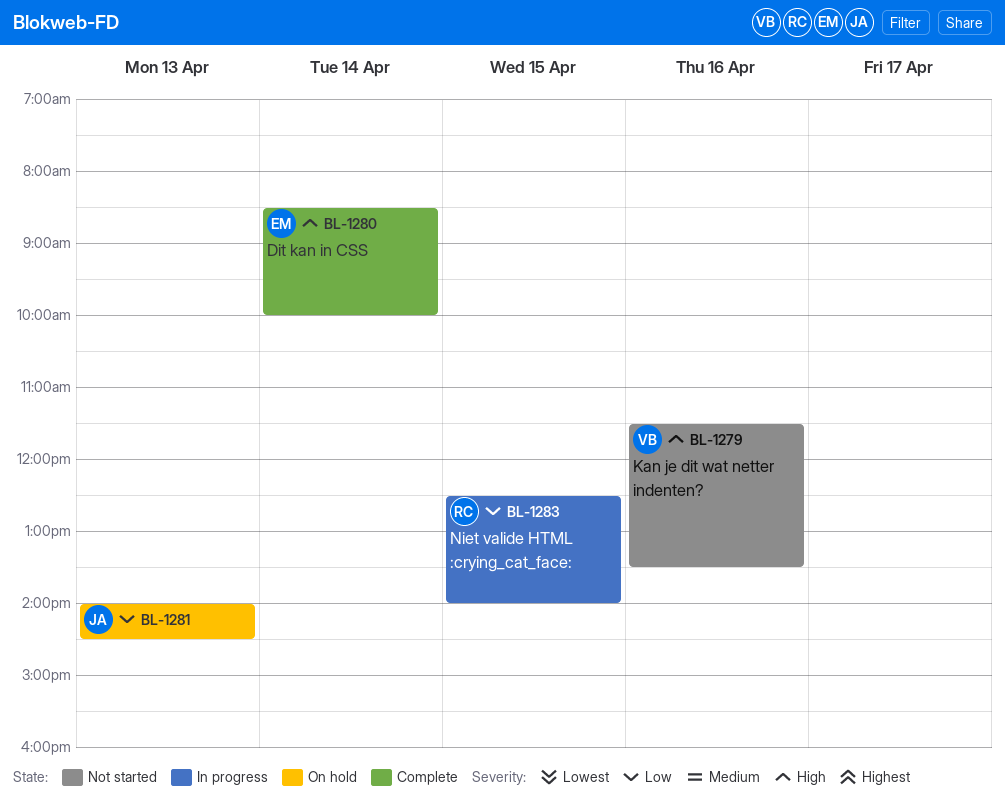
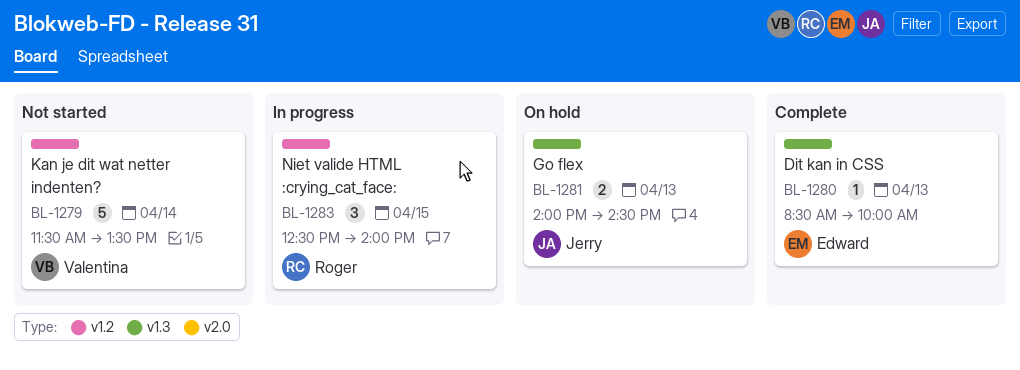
BL-1279, day: Apr 16 -> Apr 14
BL-1280, day: Apr 14 -> Apr 13

